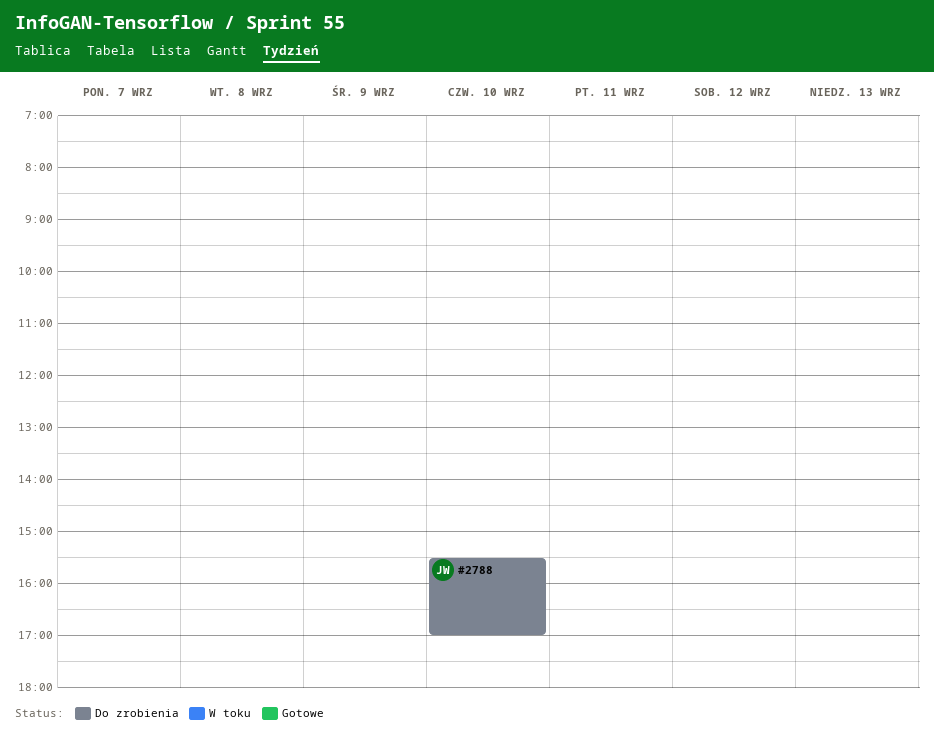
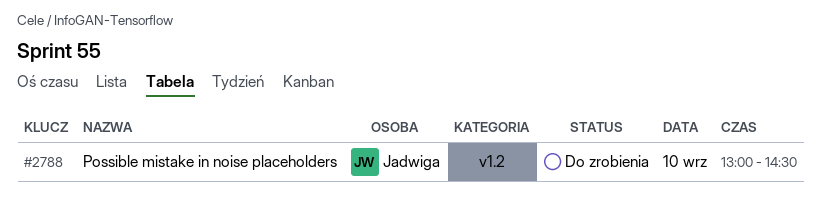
#2788, begins: 15:30 -> 13:00
#2788, ends: 17:00 -> 14:30

